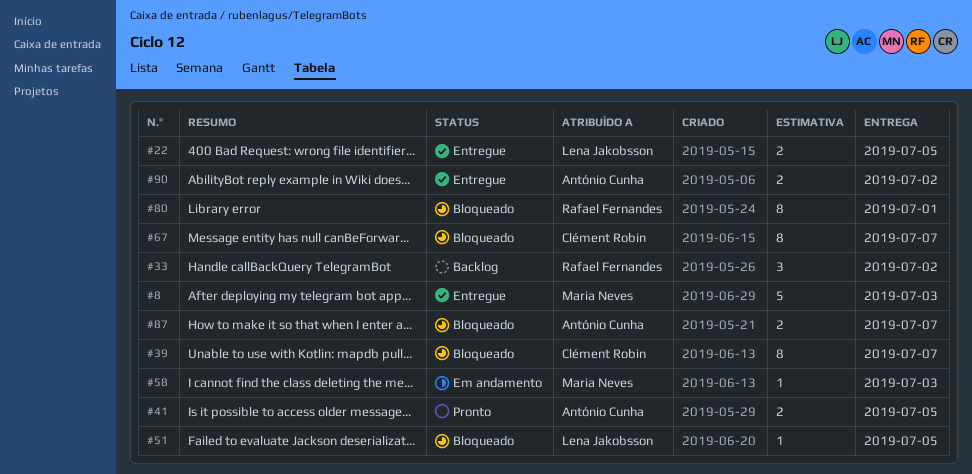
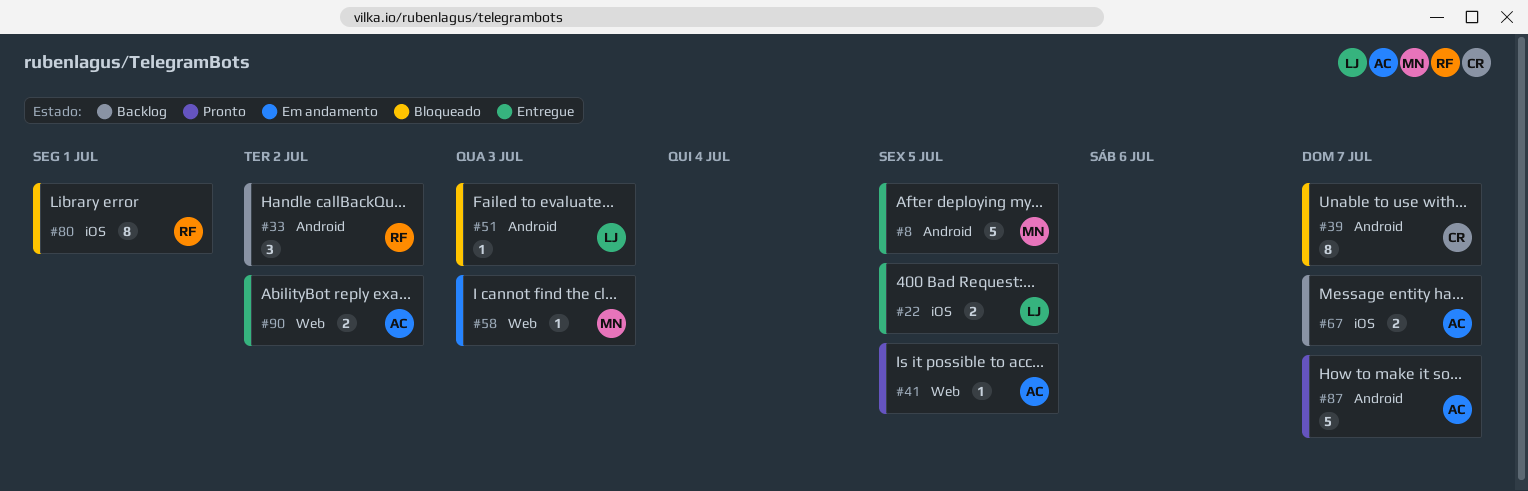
#8, due: Jul 3 -> Jul 5
#41, estimate: 2 -> 1
#51, due: Jul 5 -> Jul 3
#67, status: Bloqueado -> Backlog
#67, owner: Clément Robin -> António Cunha
#67, estimate: 8 -> 2
#87, status: Bloqueado -> Pronto
#87, estimate: 2 -> 5

